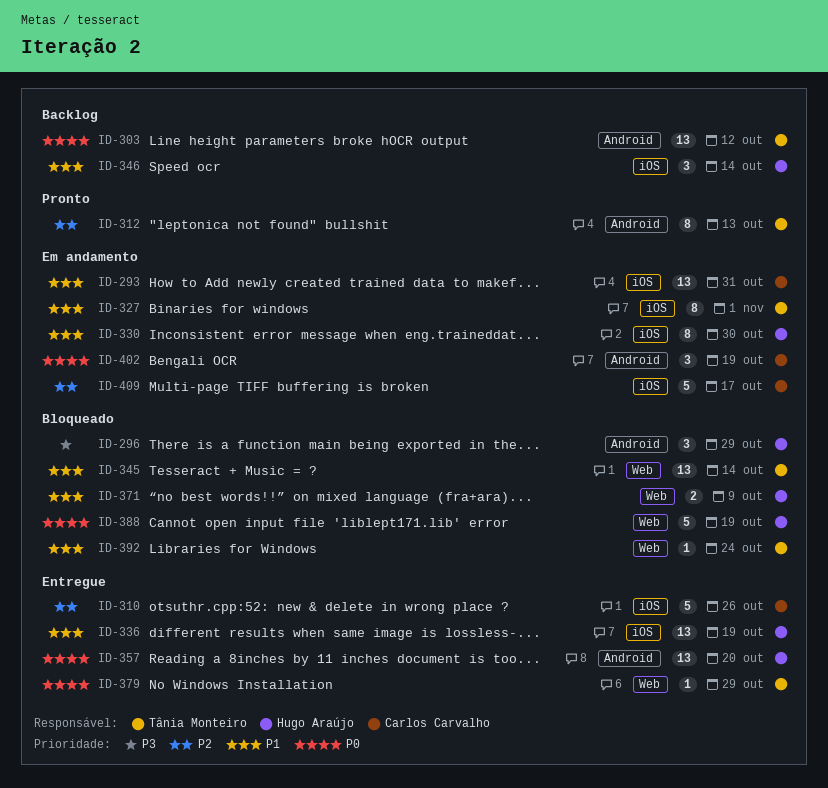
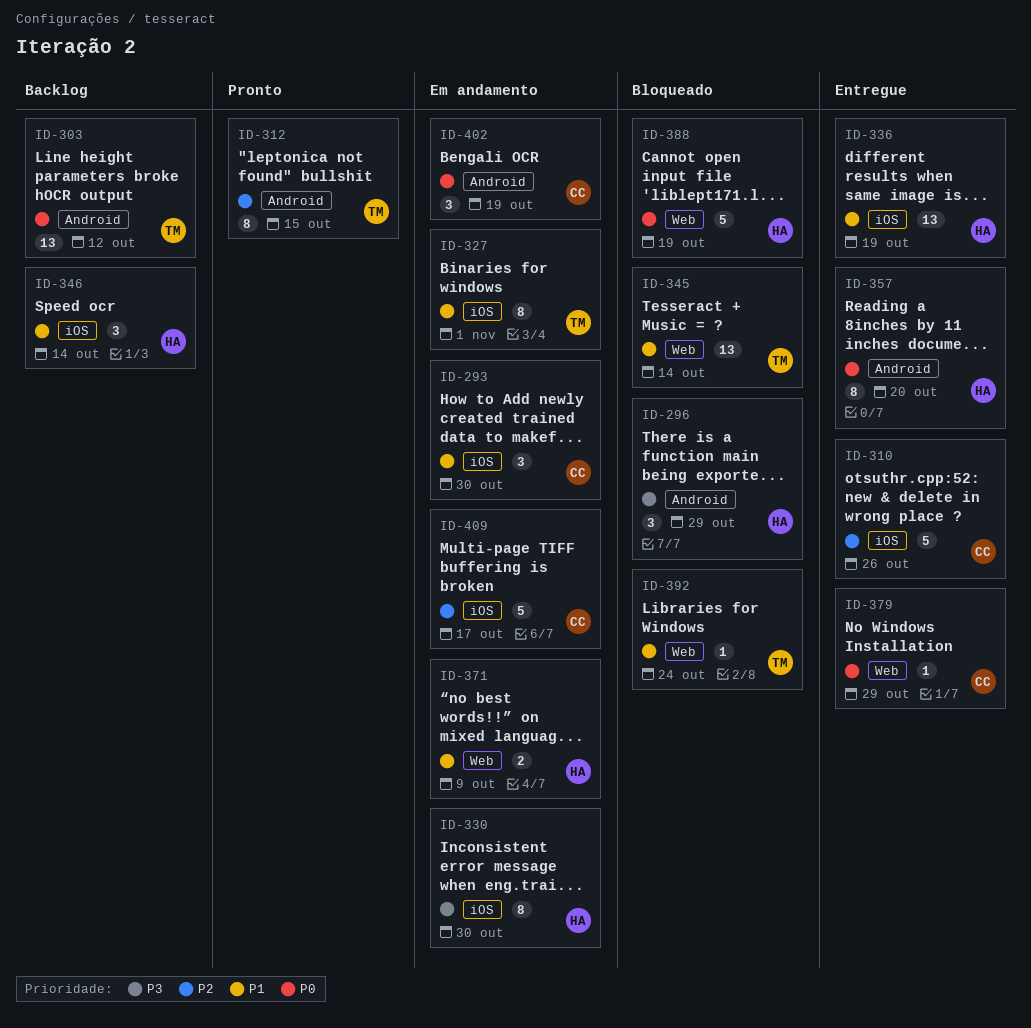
ID-293, estimate: 13 -> 3
ID-293, due: Oct 31 -> Oct 30
ID-312, due: Oct 13 -> Oct 15
ID-330, priority: P1 -> P3
ID-357, estimate: 13 -> 8
ID-371, status: Bloqueado -> Em andamento
ID-379, owner: Tânia Monteiro -> Carlos Carvalho

